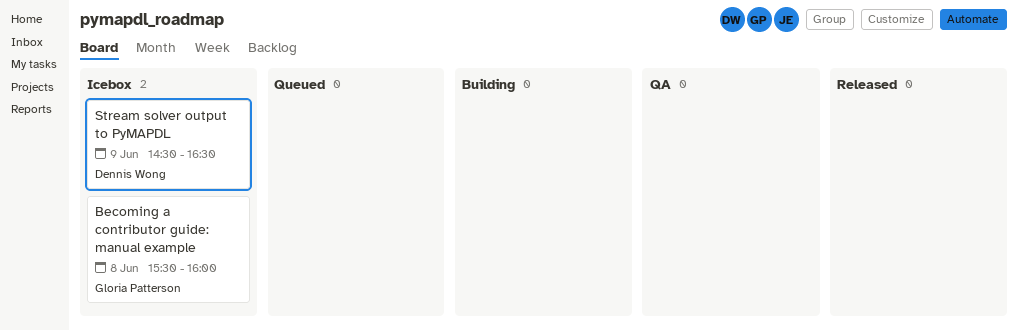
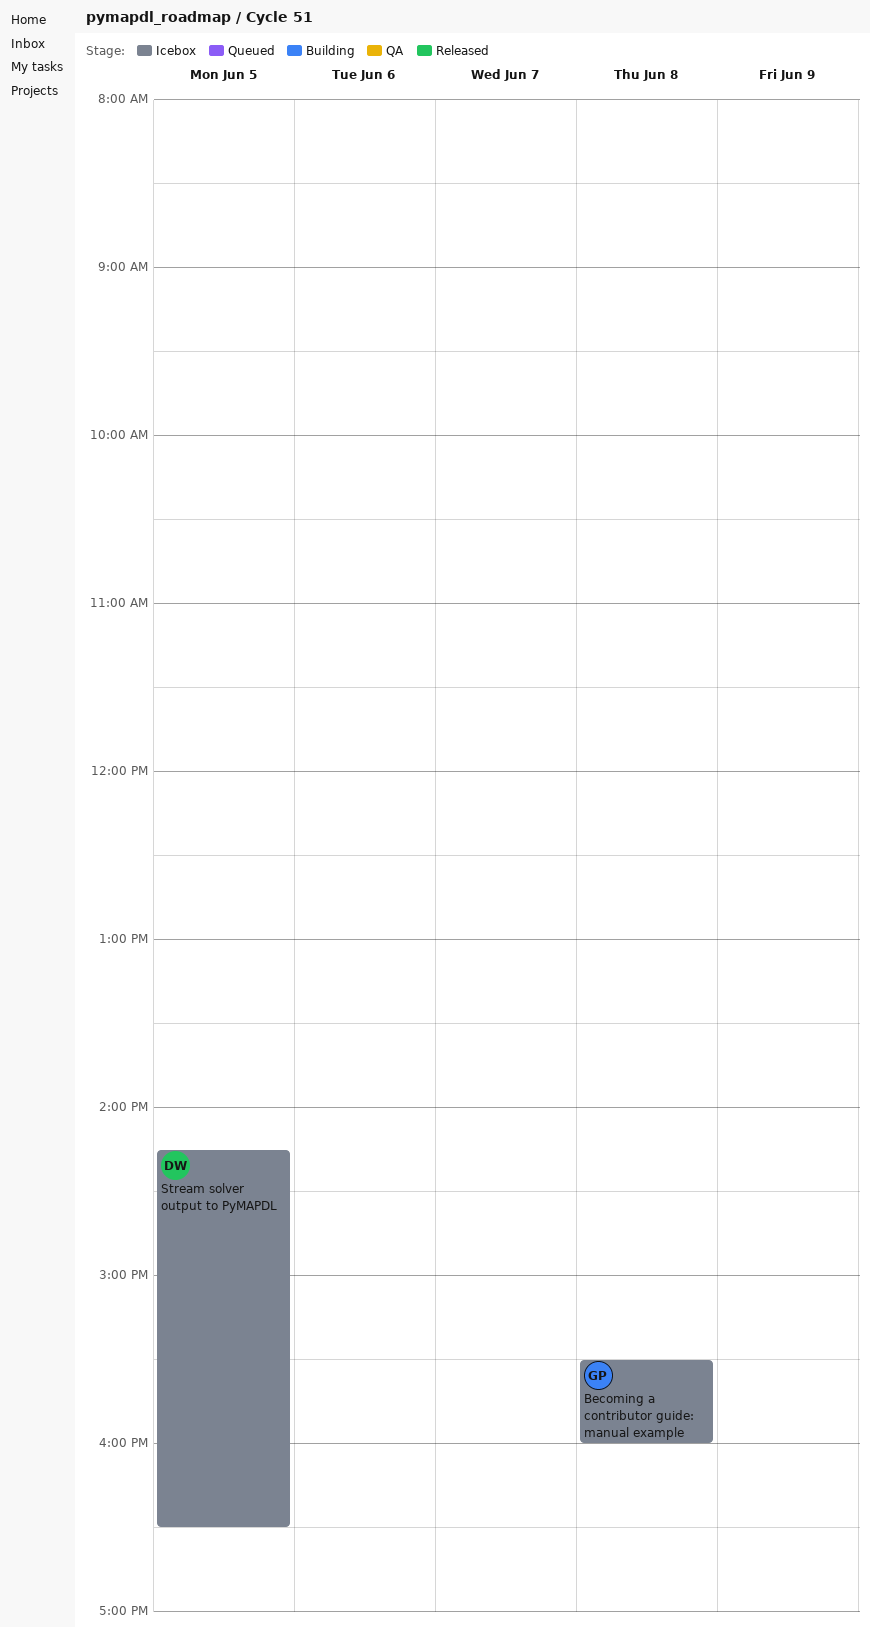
Stream solver output to PyMAPDL, day: Jun 9 -> Jun 5
Stream solver output to PyMAPDL, begins: 14:30 -> 14:15

